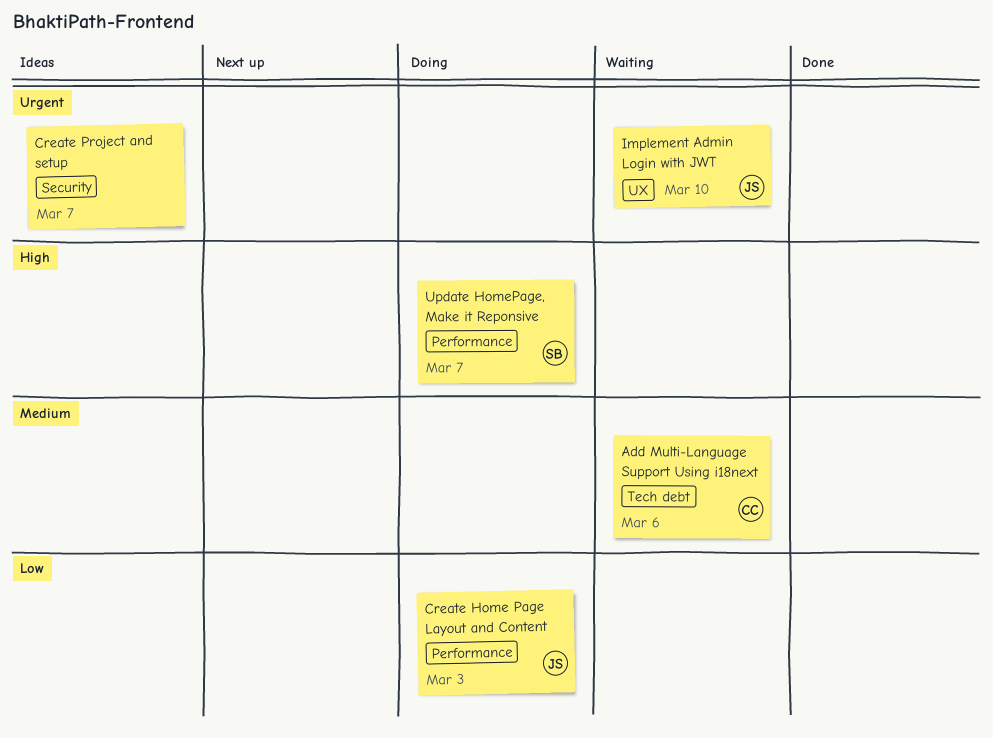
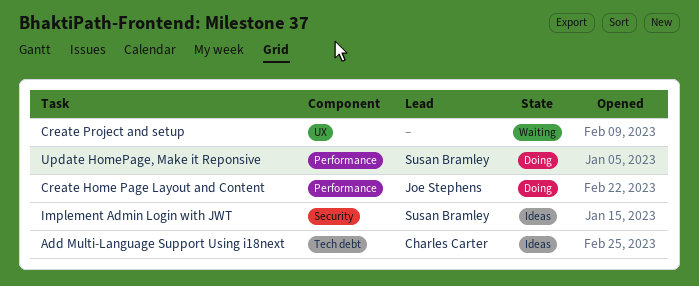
Add Multi-Language Support Using i18next, status: Waiting -> Ideas
Create Project and setup, status: Ideas -> Waiting
Create Project and setup, label: Security -> UX
Implement Admin Login with JWT, status: Waiting -> Ideas
Implement Admin Login with JWT, owner: Joe Stephens -> Susan Bramley
Implement Admin Login with JWT, label: UX -> Security

